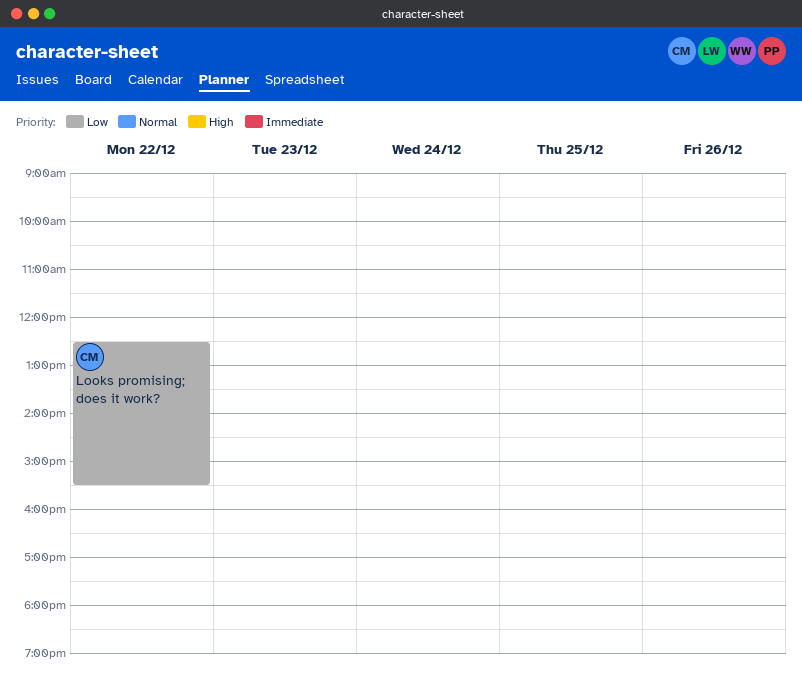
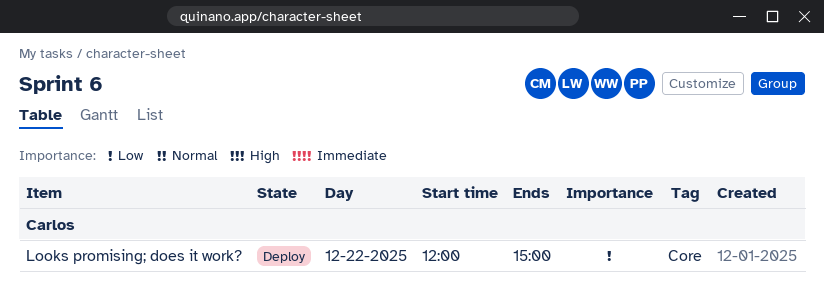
Looks promising; does it work?, begins: 12:30 -> 12:00
Looks promising; does it work?, ends: 15:30 -> 15:00

